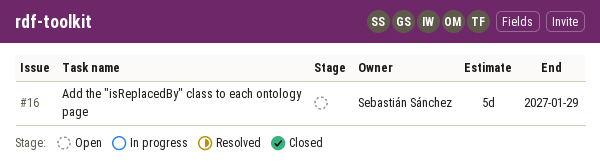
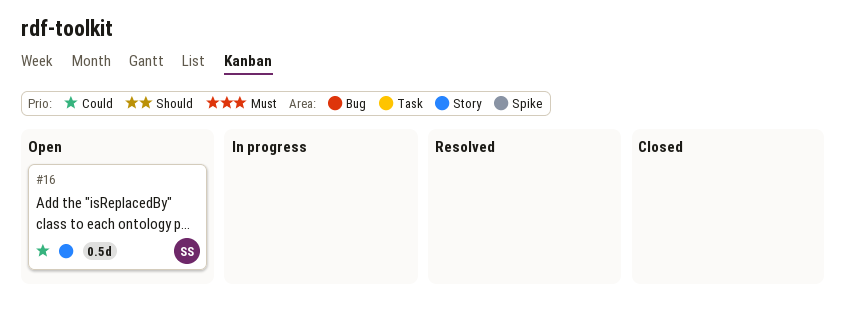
#16, estimate: 5d -> 0.5d

